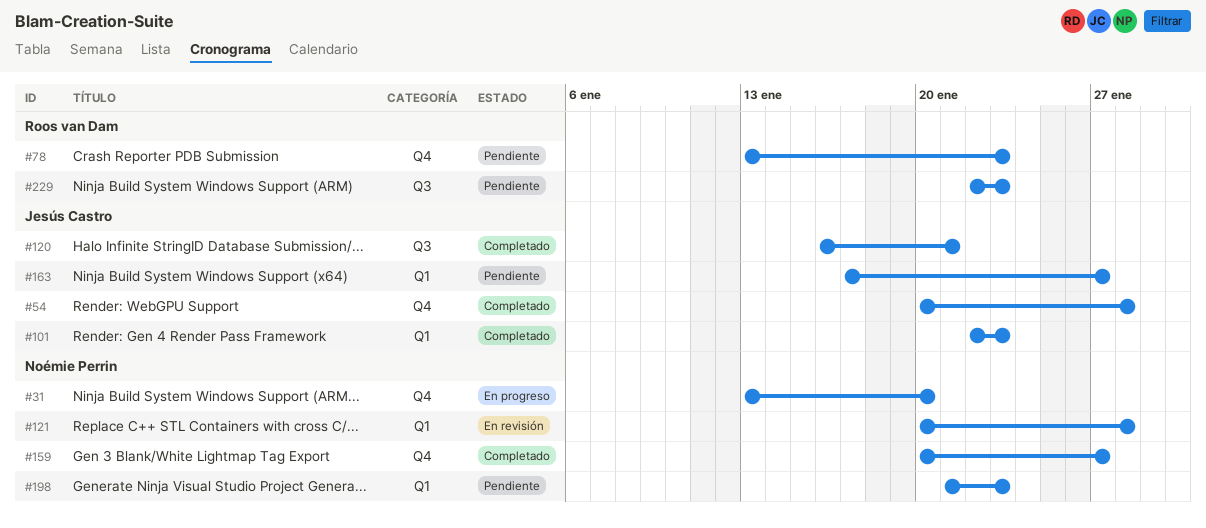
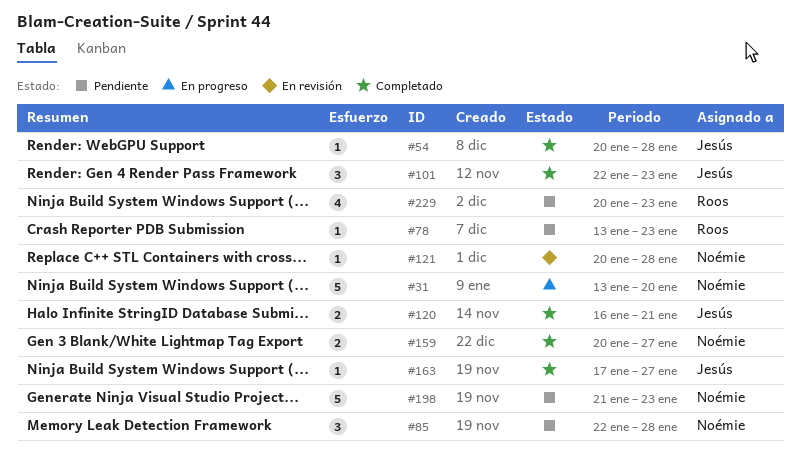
#85: none -> present
#163, status: Pendiente -> Completado
#229, start: Jan 22 -> Jan 20

